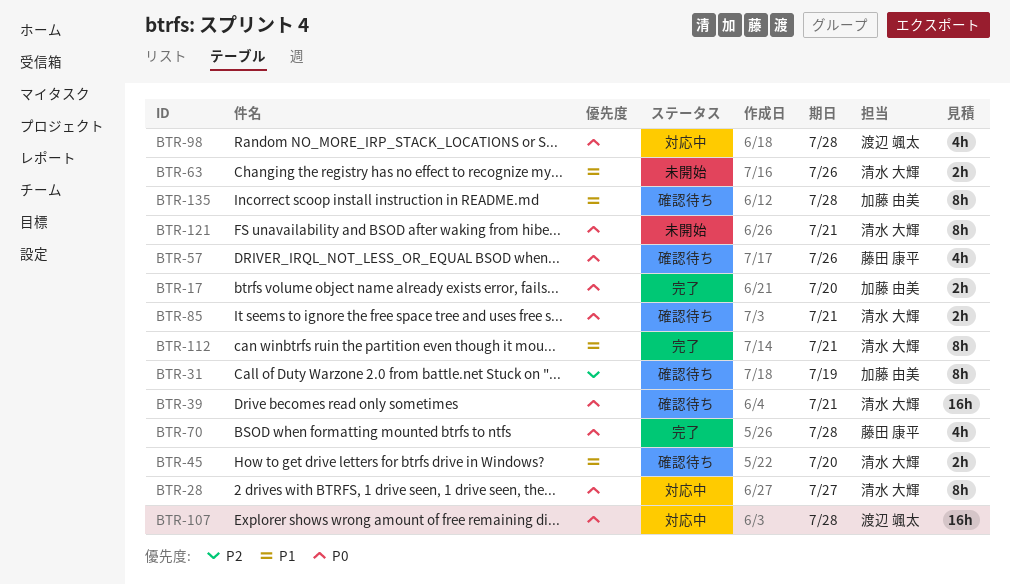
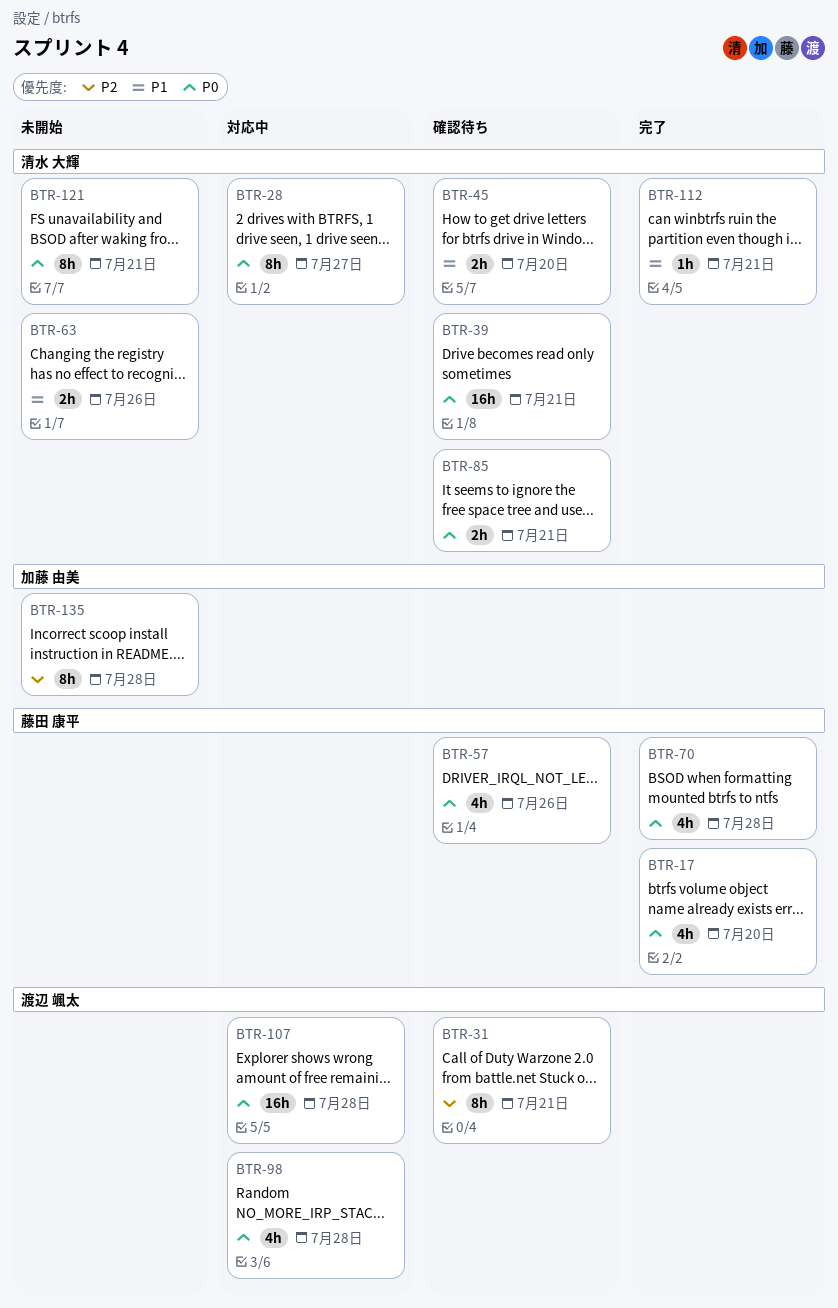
BTR-17, owner: 加藤 由美 -> 藤田 康平
BTR-17, estimate: 2h -> 4h
BTR-31, owner: 加藤 由美 -> 渡辺 颯太
BTR-31, due: Jul 19 -> Jul 21
BTR-112, estimate: 8h -> 1h
BTR-135, status: 確認待ち -> 未開始
BTR-135, priority: P1 -> P2

